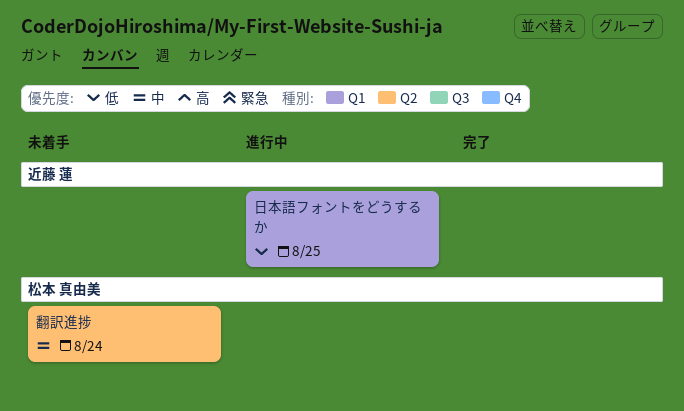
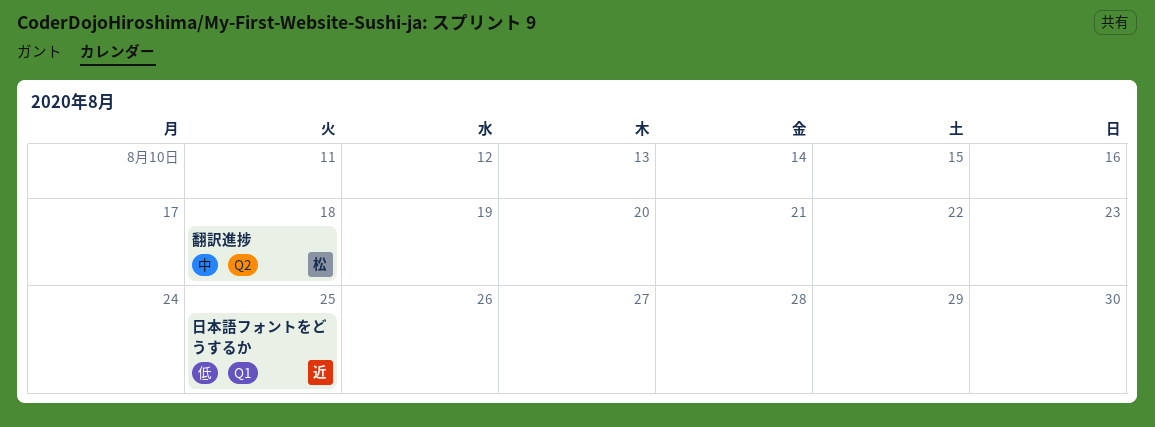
翻訳進捗, due: Aug 24 -> Aug 18

